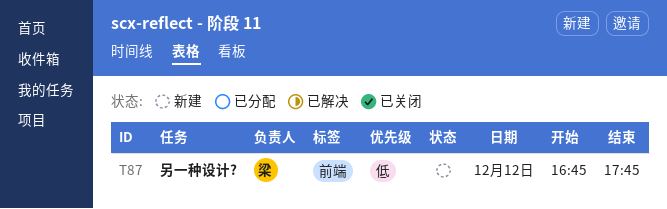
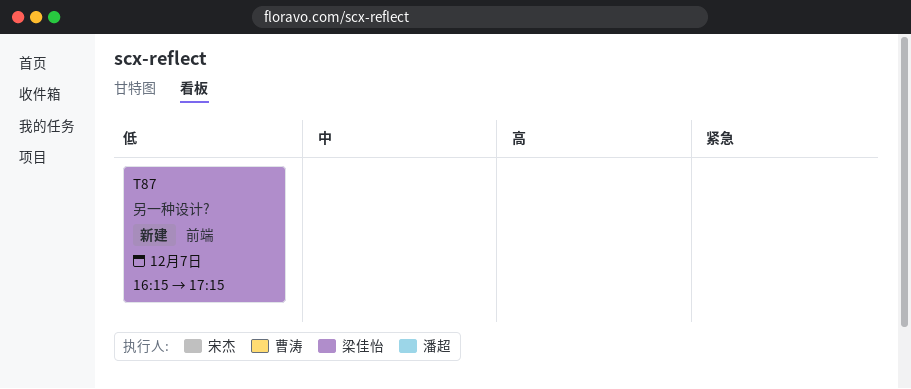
T87, day: Dec 12 -> Dec 7
T87, begins: 16:45 -> 16:15
T87, ends: 17:45 -> 17:15

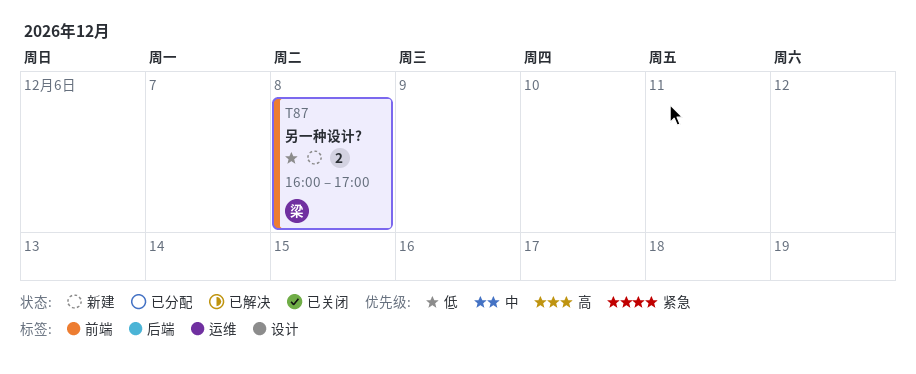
T87, day: Dec 7 -> Dec 8
T87, begins: 16:15 -> 16:00
T87, ends: 17:15 -> 17:00

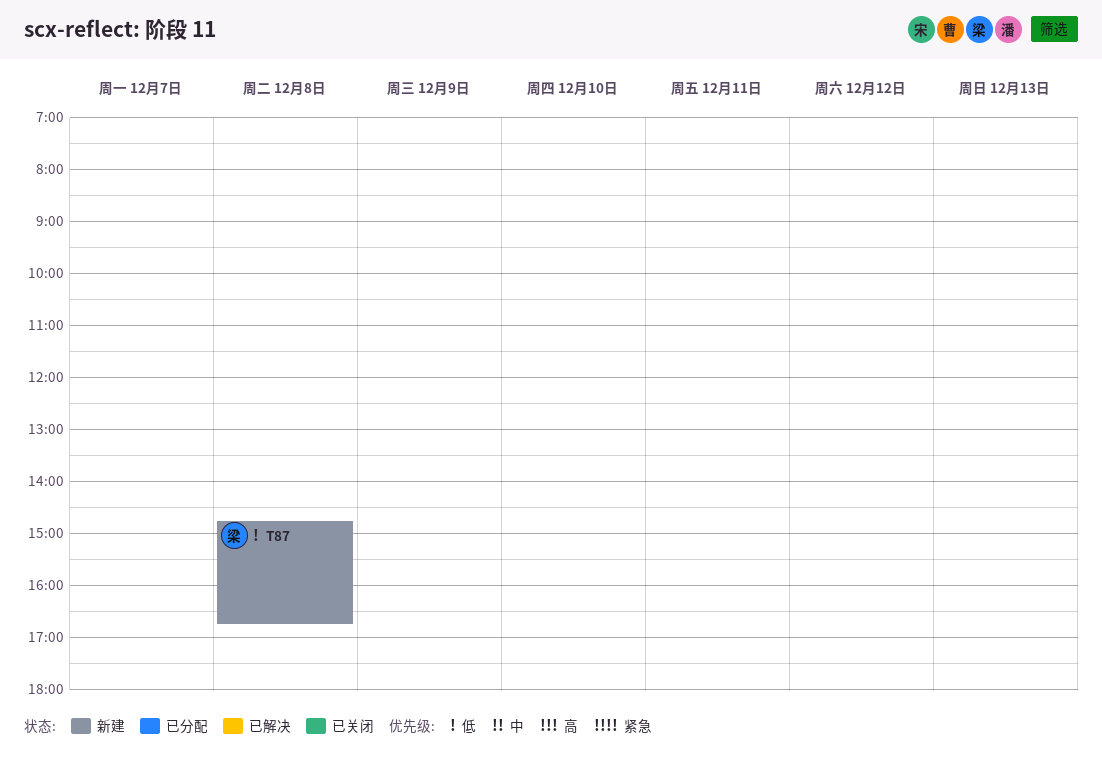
T87, begins: 16:00 -> 14:45
T87, ends: 17:00 -> 16:45

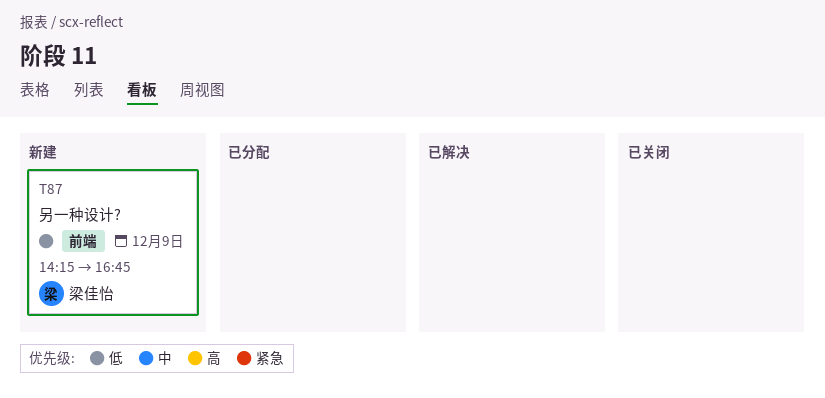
T87, day: Dec 8 -> Dec 9
T87, begins: 14:45 -> 14:15

